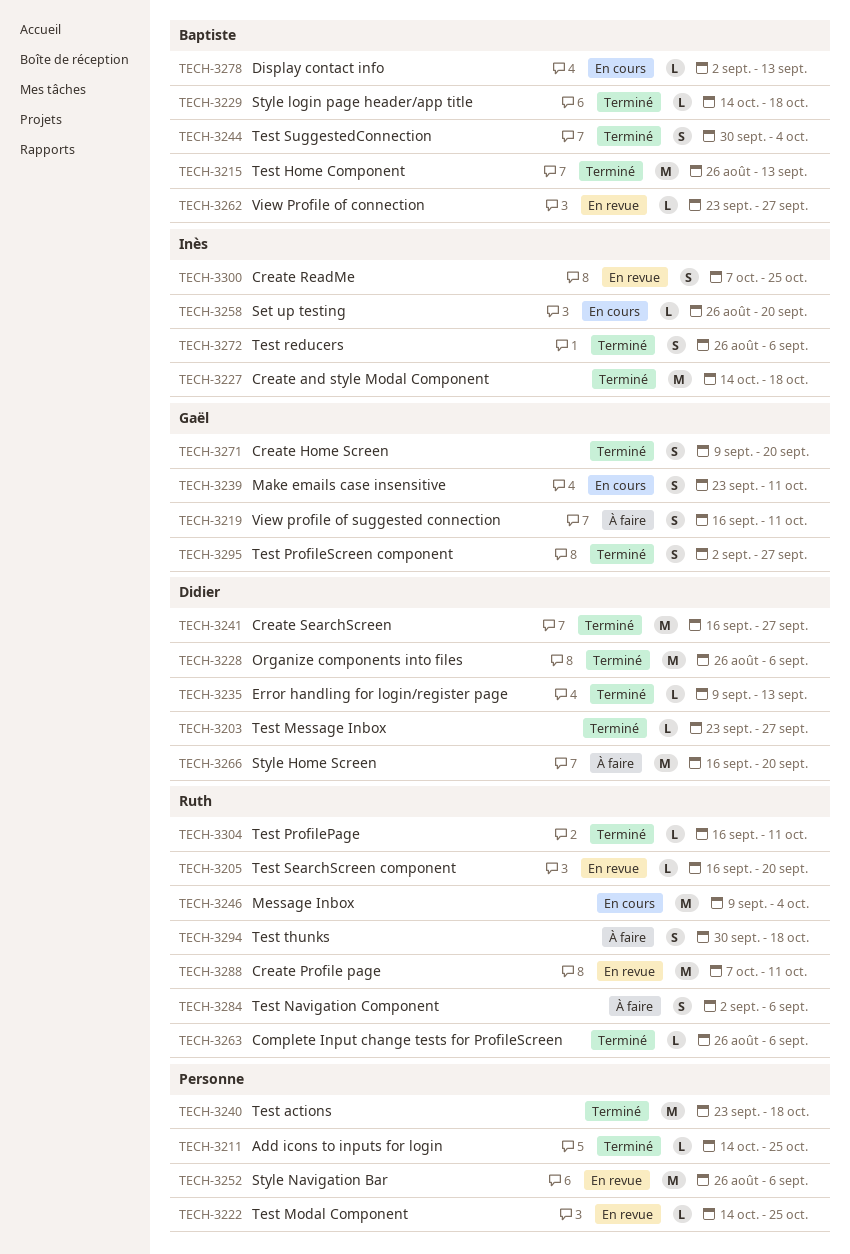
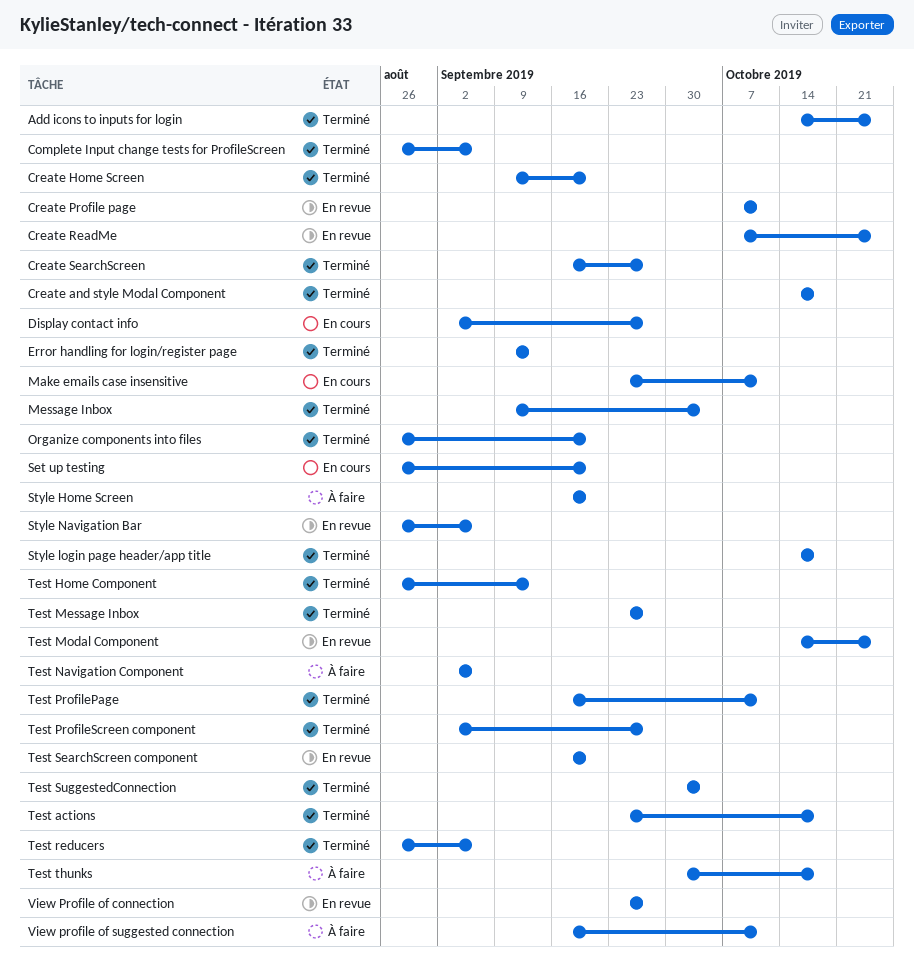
Display contact info, due: Sep 13 -> Sep 27
Message Inbox, status: En cours -> Terminé
Organize components into files, due: Sep 6 -> Sep 20

